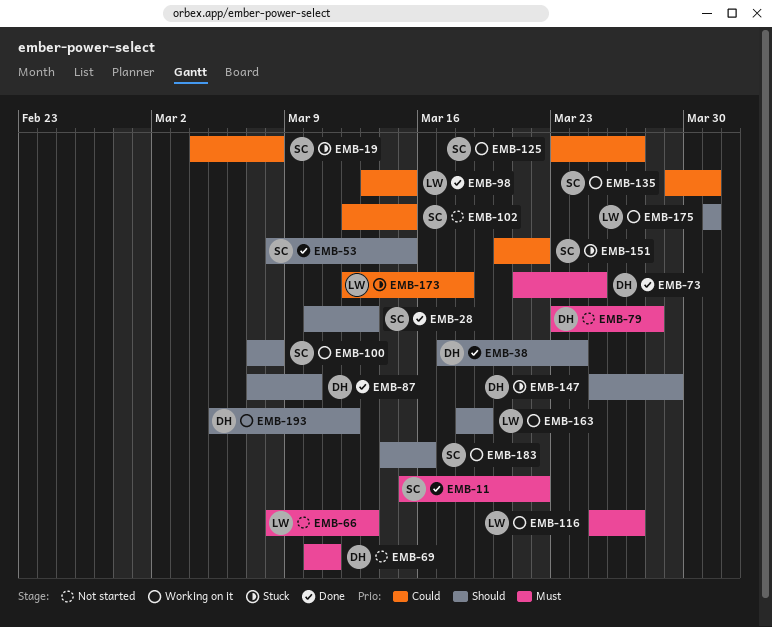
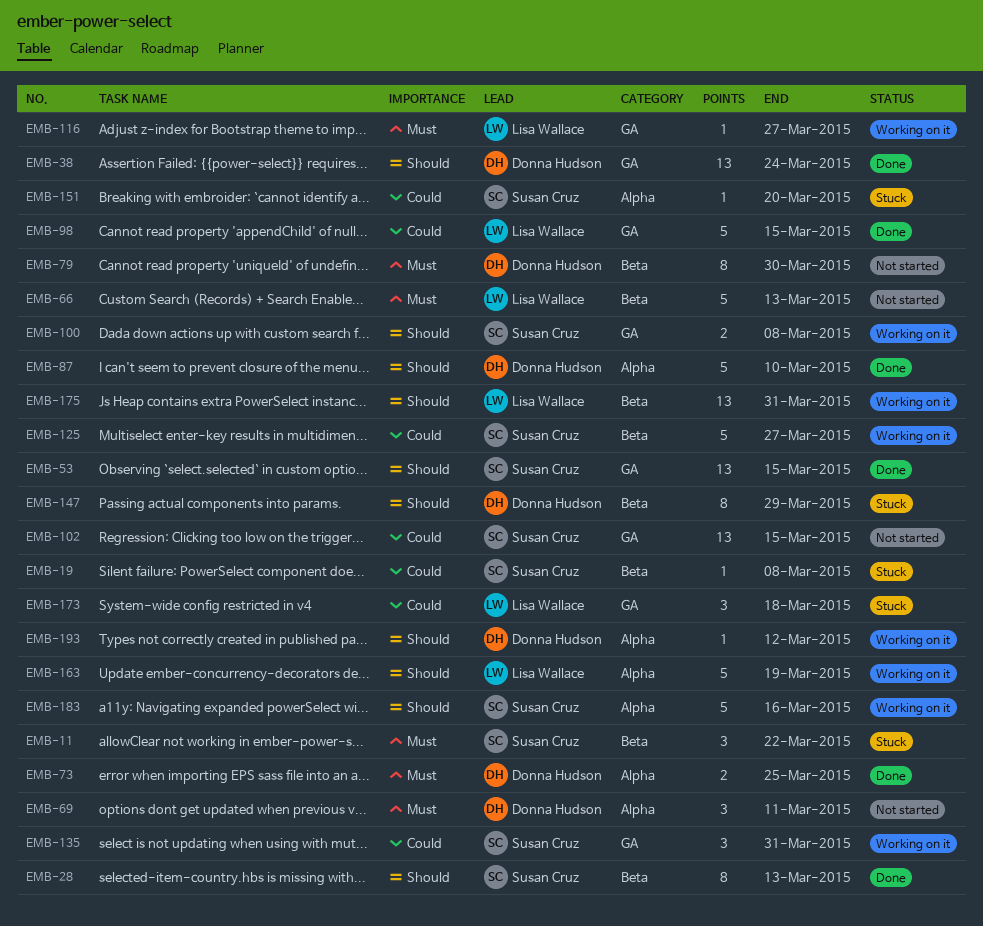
EMB-11, status: Done -> Stuck
EMB-79, due: Mar 28 -> Mar 30
EMB-151, due: Mar 22 -> Mar 20

